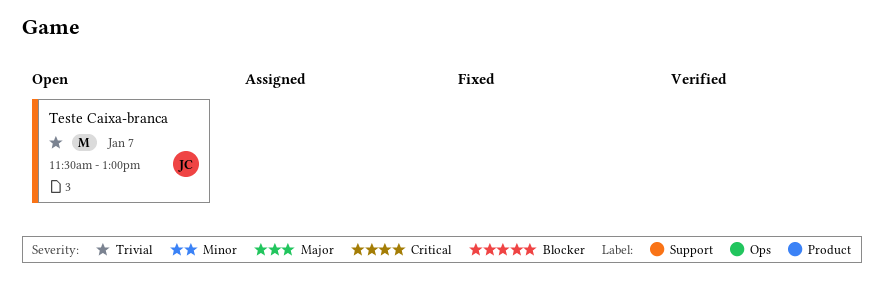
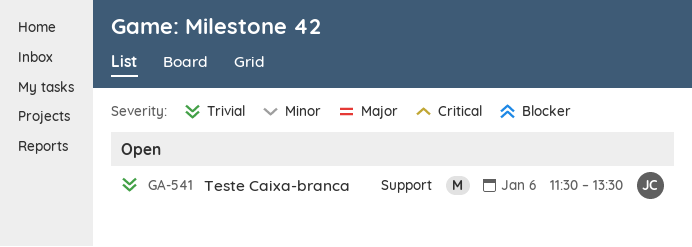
Teste Caixa-branca, day: Jan 7 -> Jan 6
Teste Caixa-branca, ends: 13:00 -> 13:30

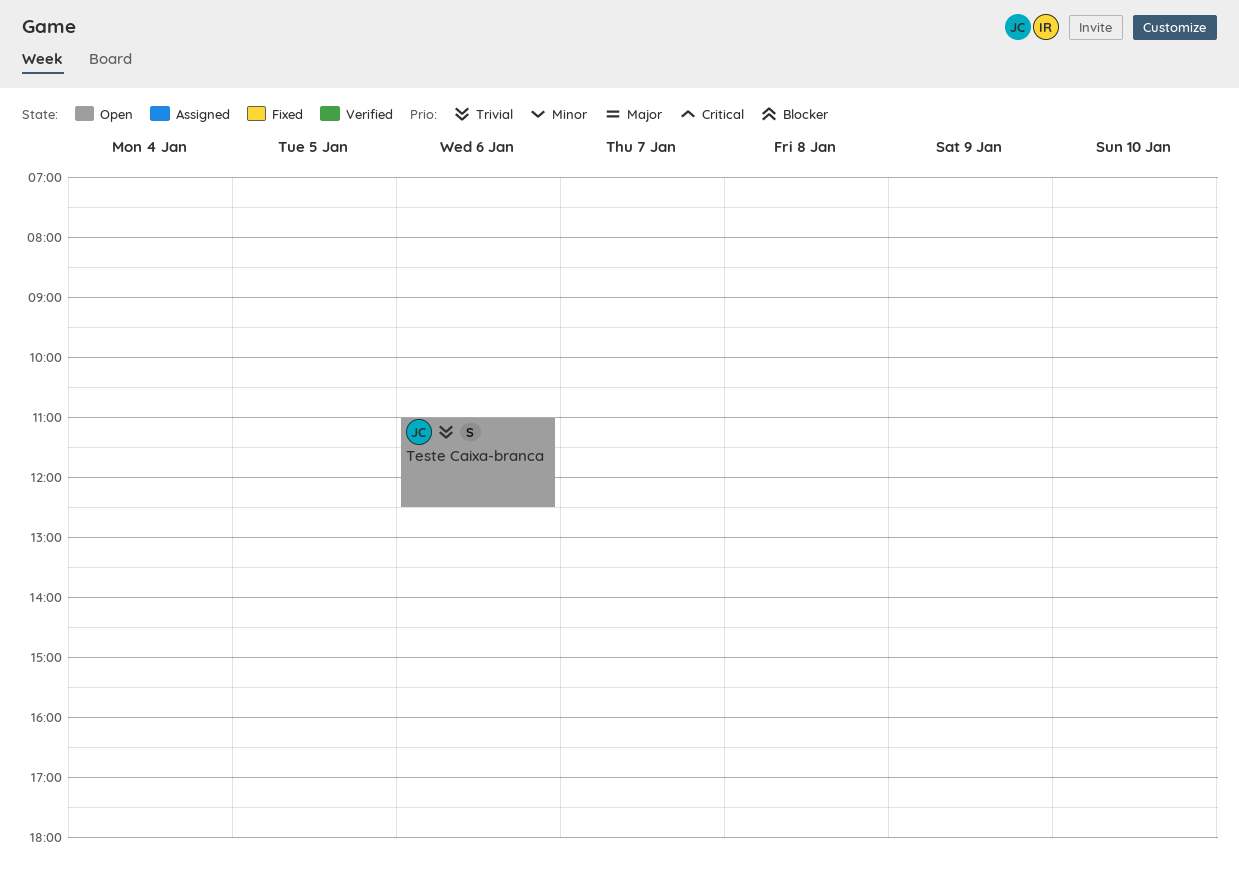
Teste Caixa-branca, estimate: M -> S
Teste Caixa-branca, begins: 11:30 -> 11:00
Teste Caixa-branca, ends: 13:30 -> 12:30

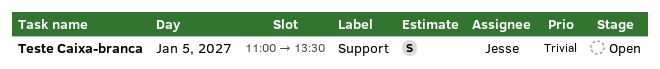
Teste Caixa-branca, day: Jan 6 -> Jan 5
Teste Caixa-branca, ends: 12:30 -> 13:30

